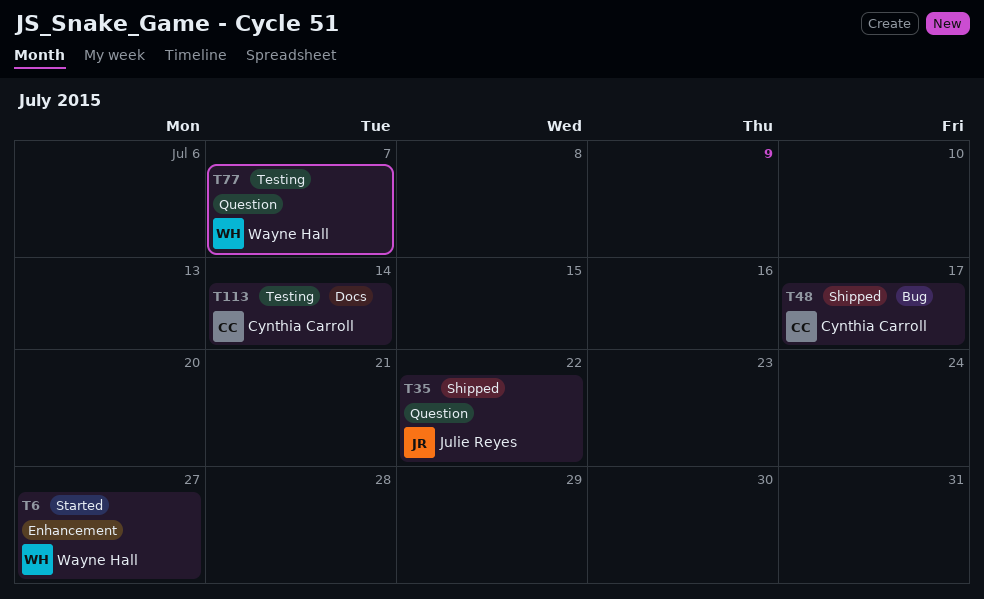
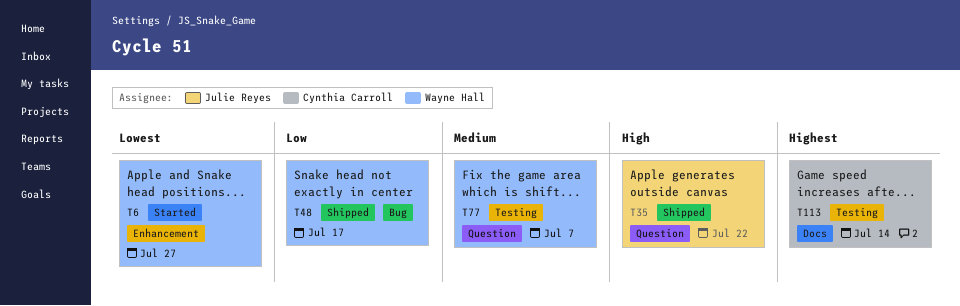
T48, owner: Cynthia Carroll -> Wayne Hall

